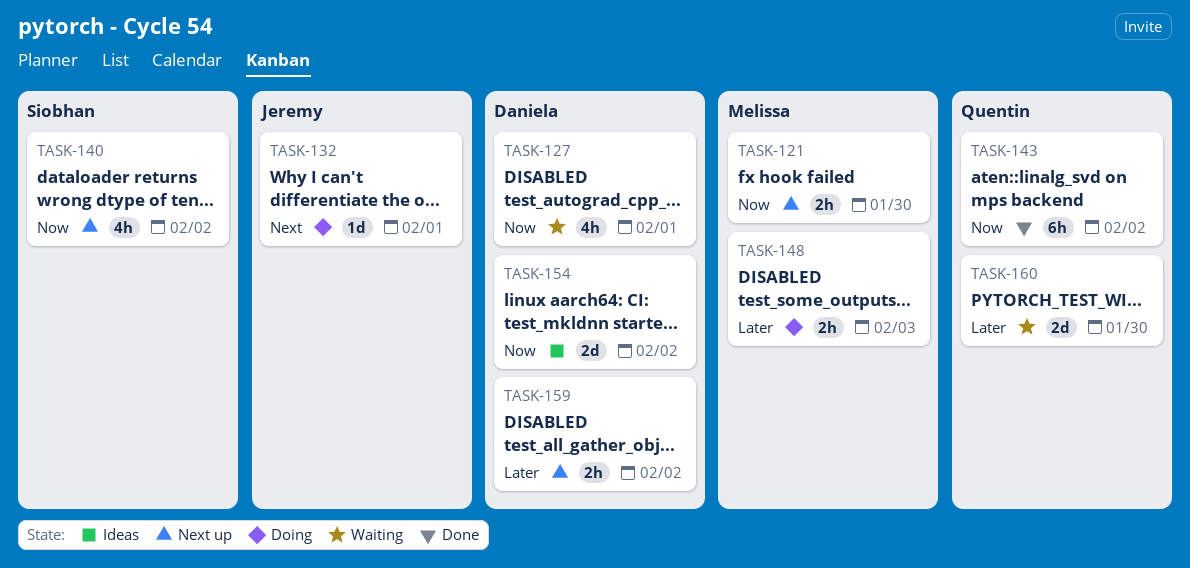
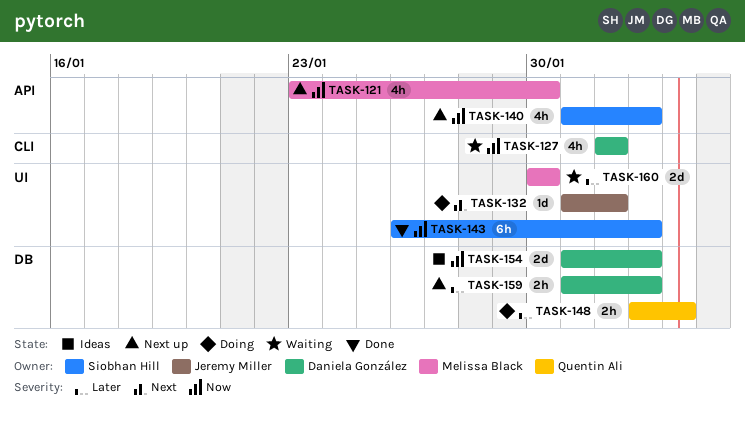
TASK-121, estimate: 2h -> 4h
TASK-143, owner: Quentin Ali -> Siobhan Hill
TASK-148, owner: Melissa Black -> Quentin Ali
TASK-160, owner: Quentin Ali -> Melissa Black

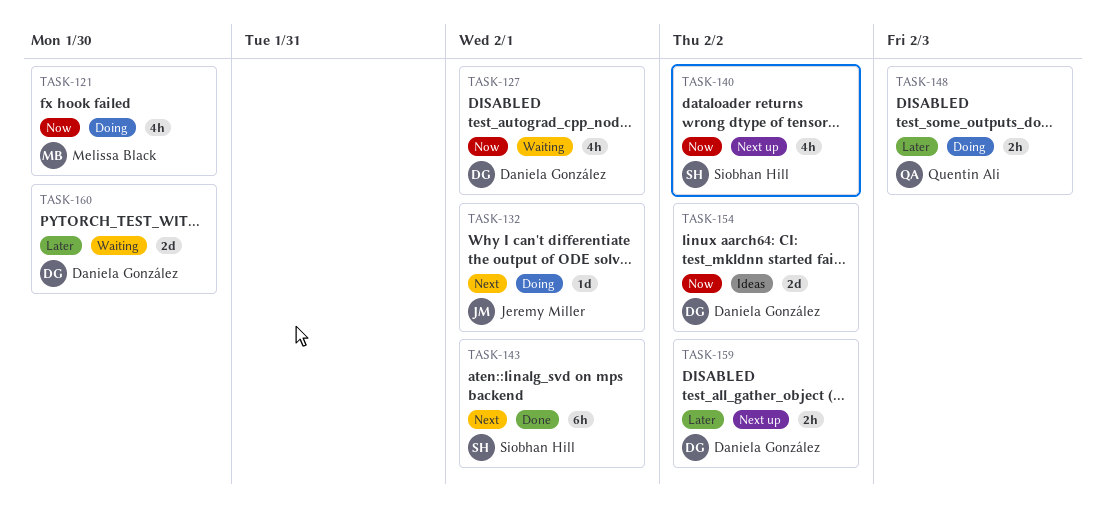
TASK-121, status: Next up -> Doing
TASK-143, priority: Now -> Next
TASK-143, due: Feb 2 -> Feb 1
TASK-160, owner: Melissa Black -> Daniela González

